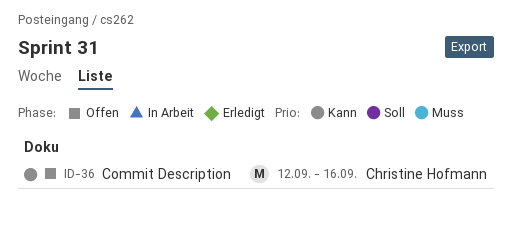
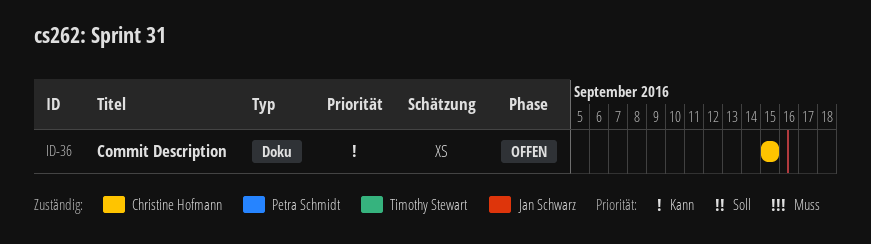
ID-36, estimate: M -> XS
ID-36, start: Sep 12 -> Sep 15
ID-36, due: Sep 16 -> Sep 15

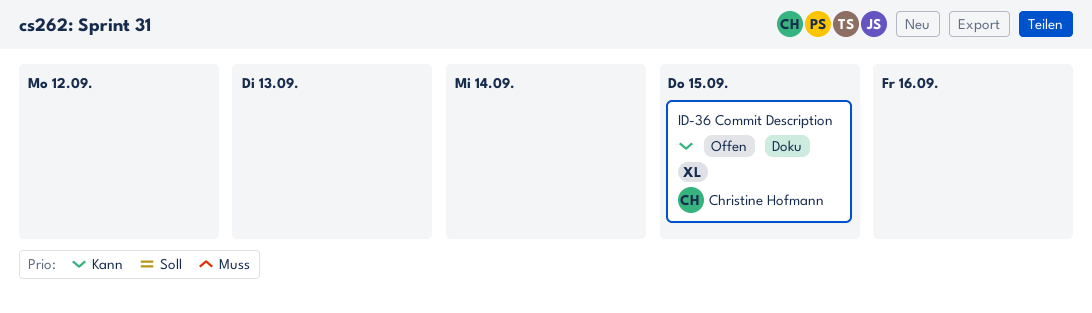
ID-36, estimate: XS -> XL

